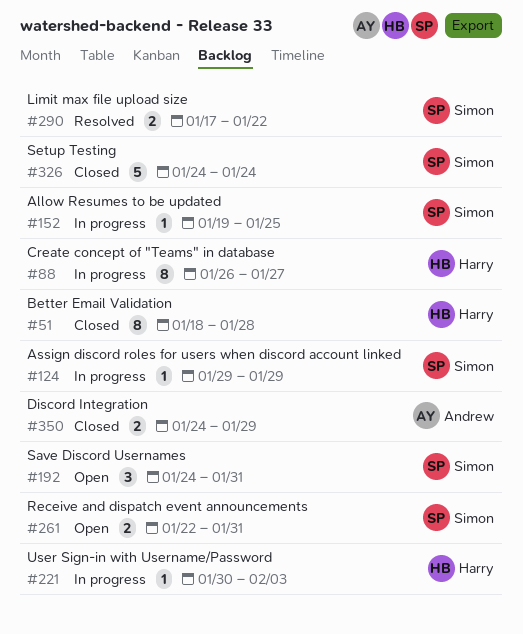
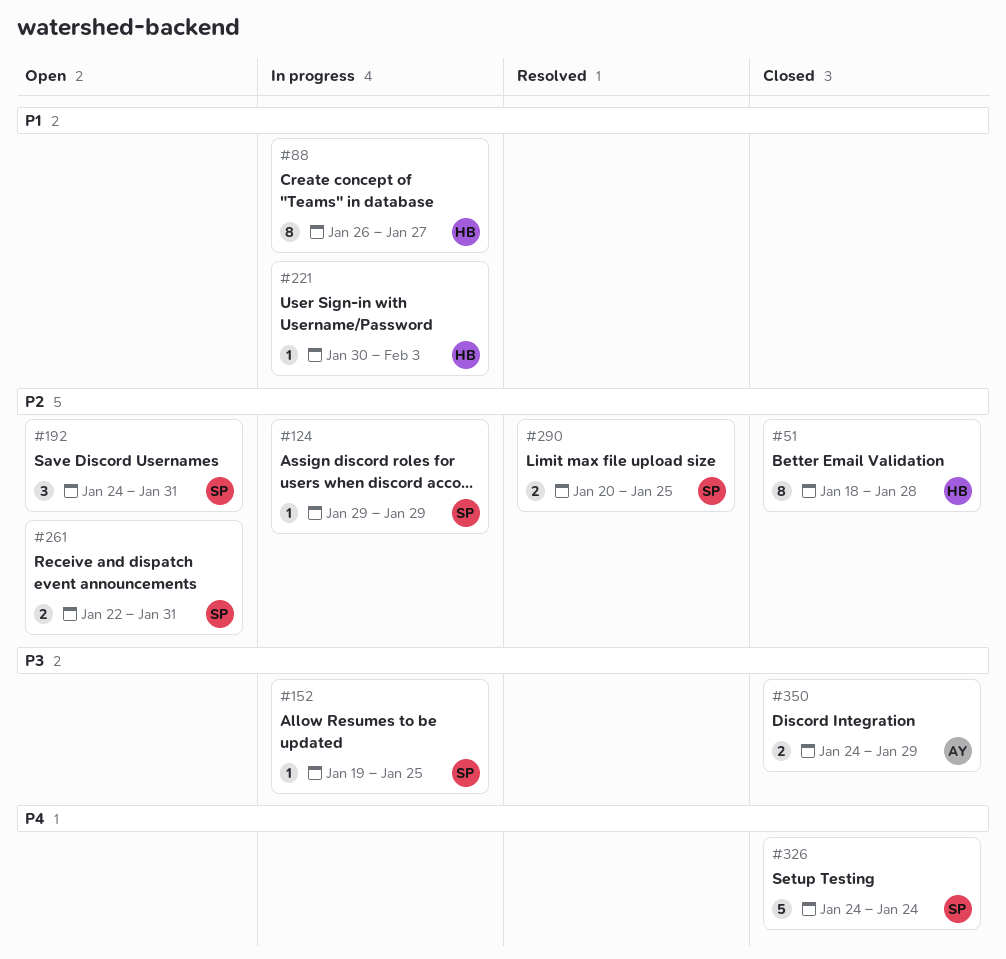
#290, start: Jan 17 -> Jan 20
#290, due: Jan 22 -> Jan 25

